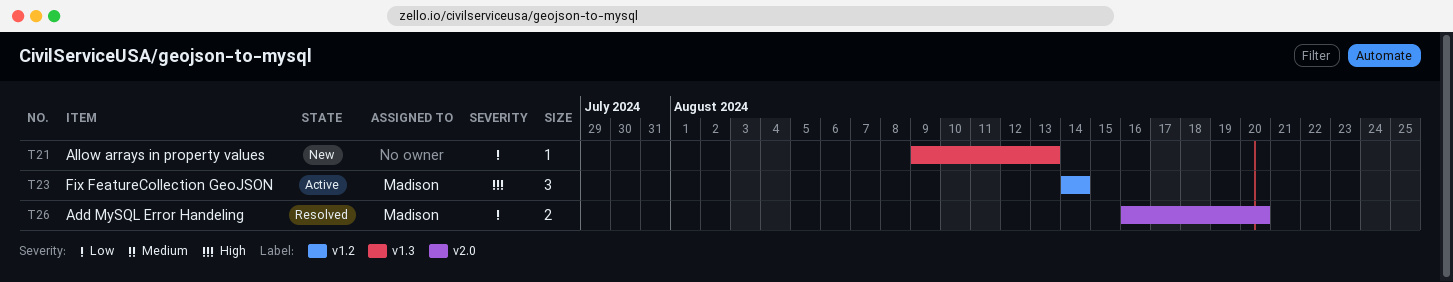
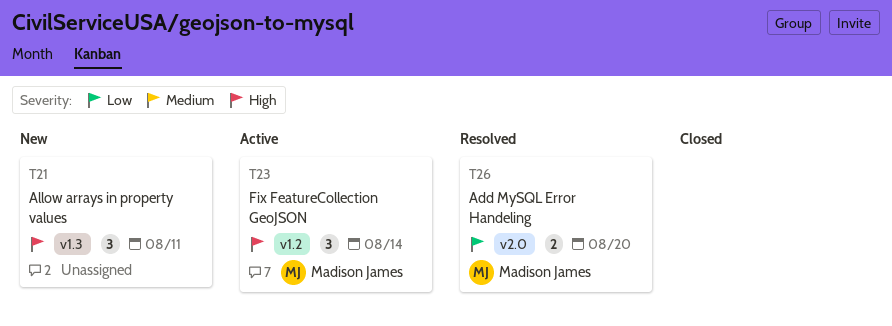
T21, priority: Low -> High
T21, estimate: 1 -> 3
T21, due: Aug 13 -> Aug 11

